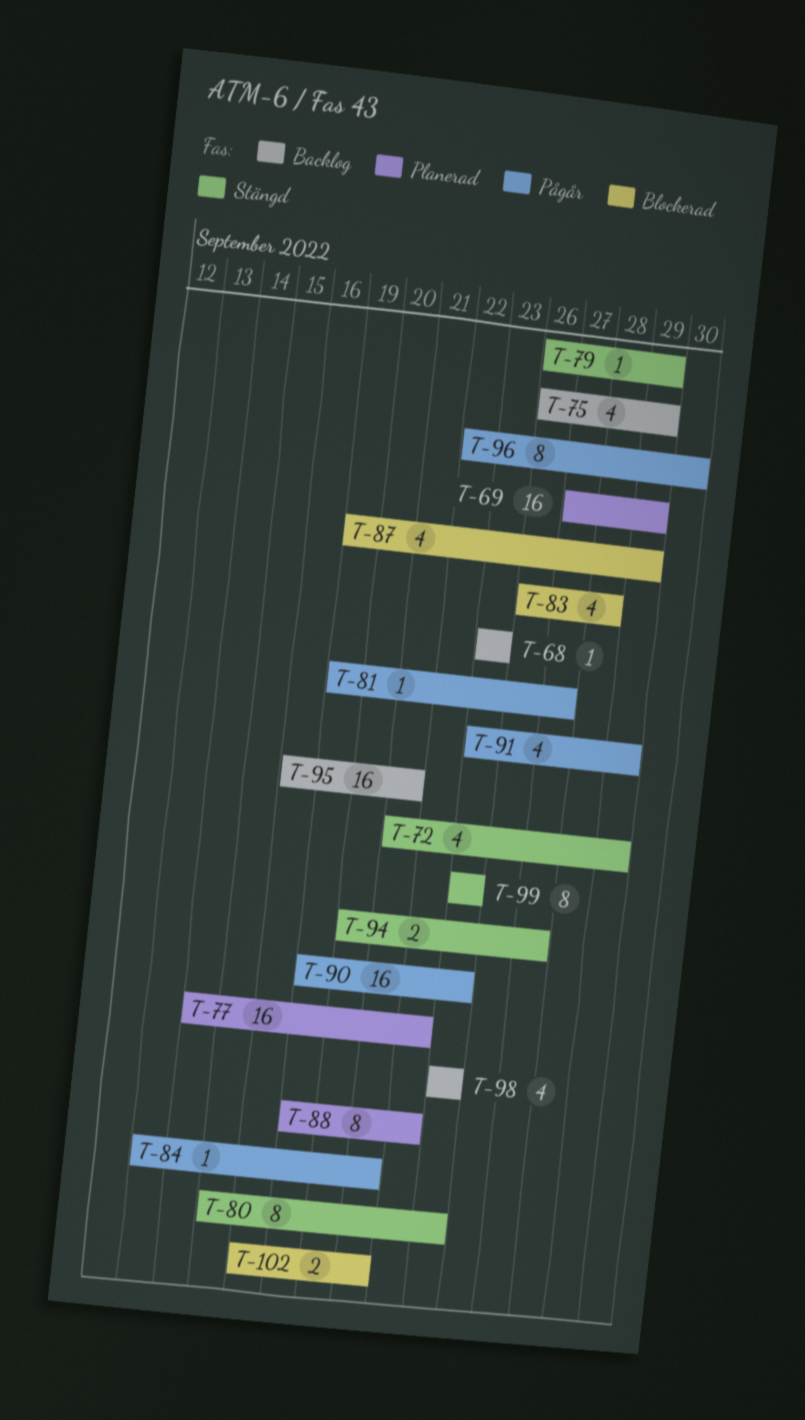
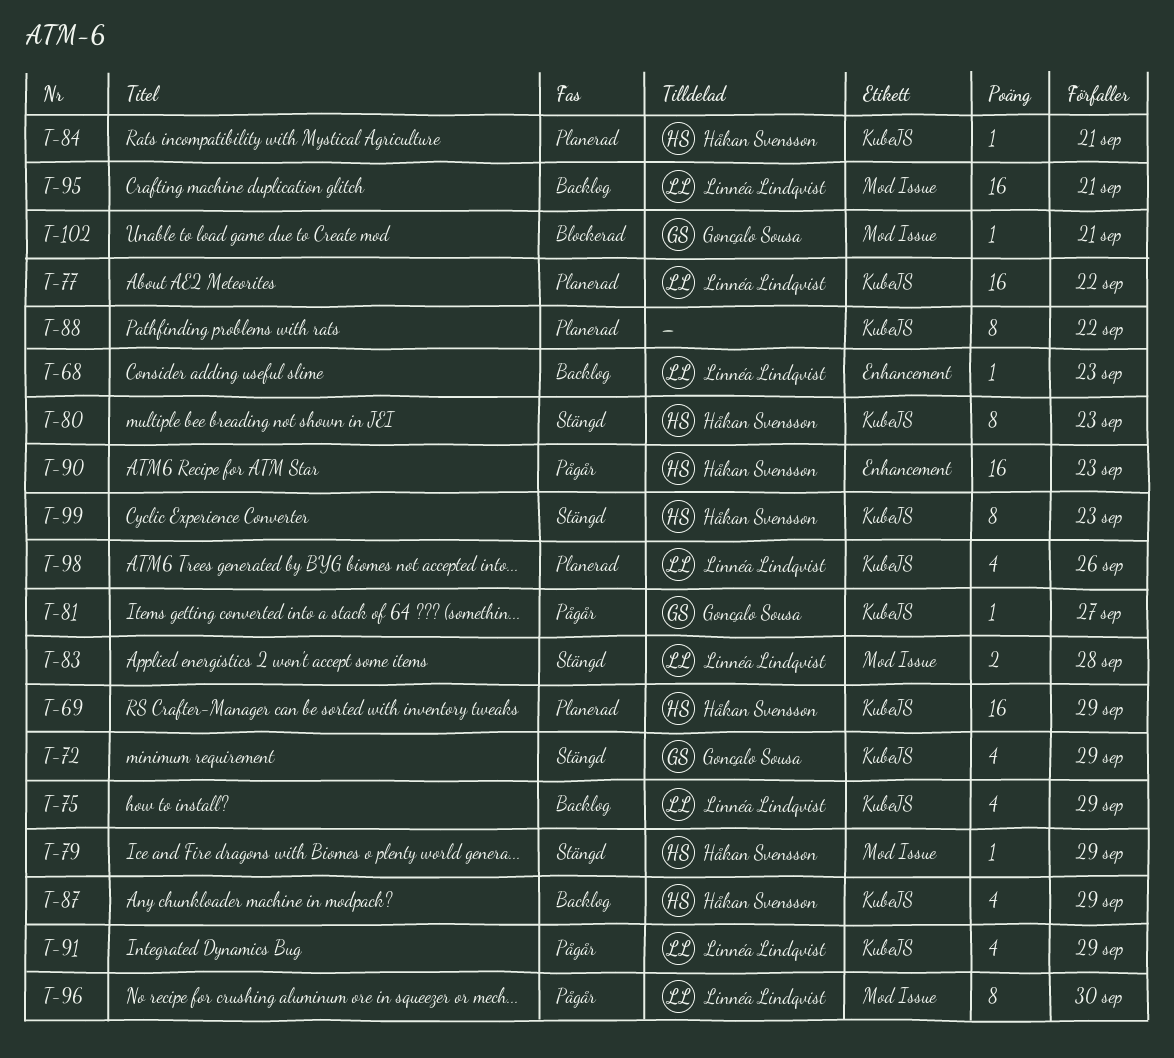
T-83, status: Blockerad -> Stängd
T-83, estimate: 4 -> 2
T-84, status: Pågår -> Planerad
T-87, status: Blockerad -> Backlog
T-94: present -> none
T-98, status: Backlog -> Planerad
T-98, due: Sep 23 -> Sep 26
T-102, estimate: 2 -> 1

